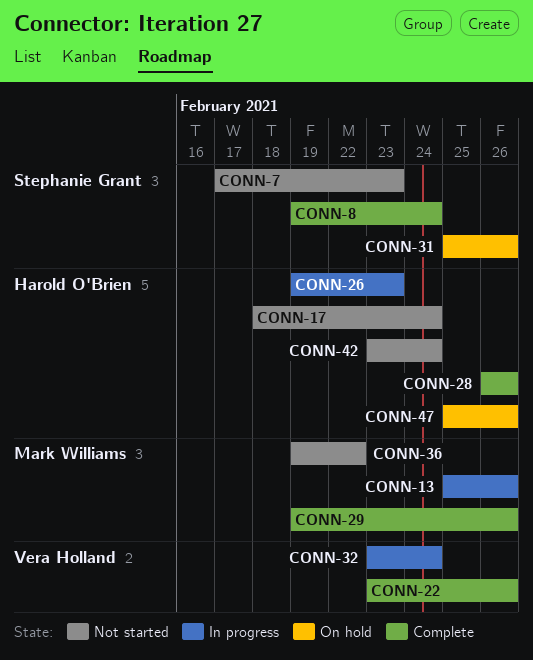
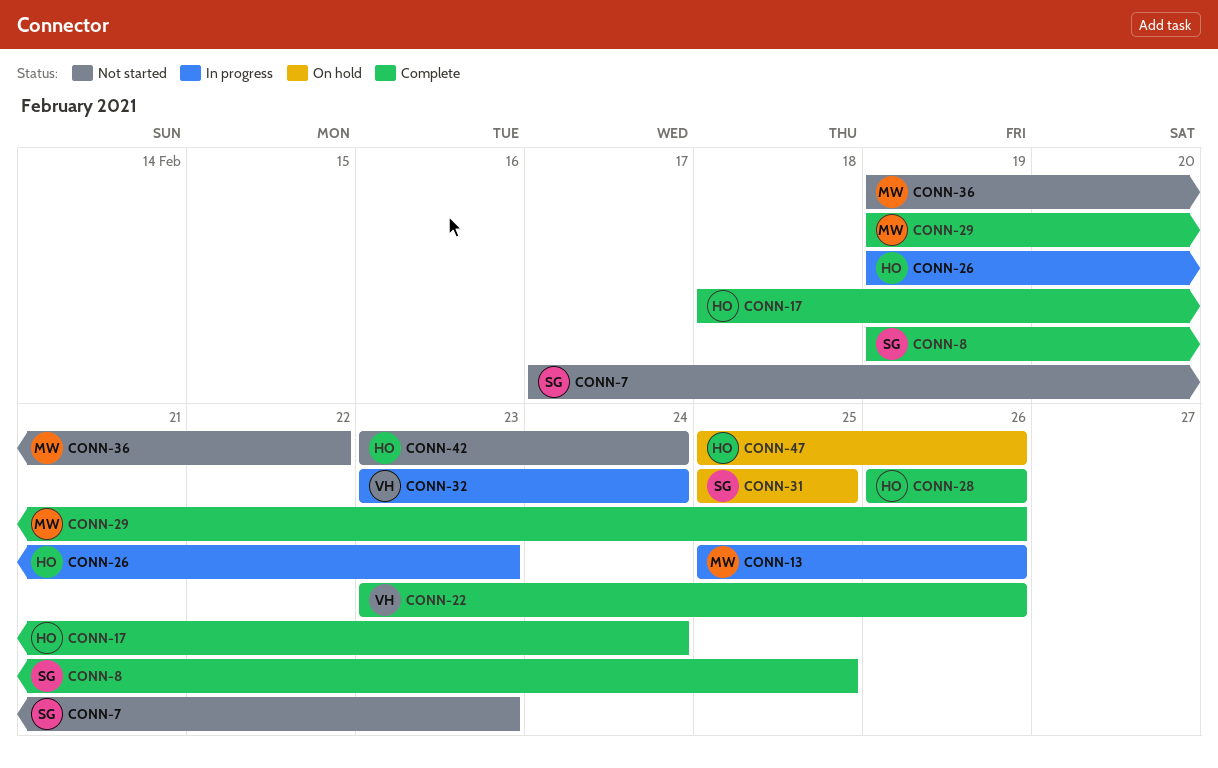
CONN-8, due: Feb 24 -> Feb 25
CONN-17, status: Not started -> Complete
CONN-31, due: Feb 26 -> Feb 25

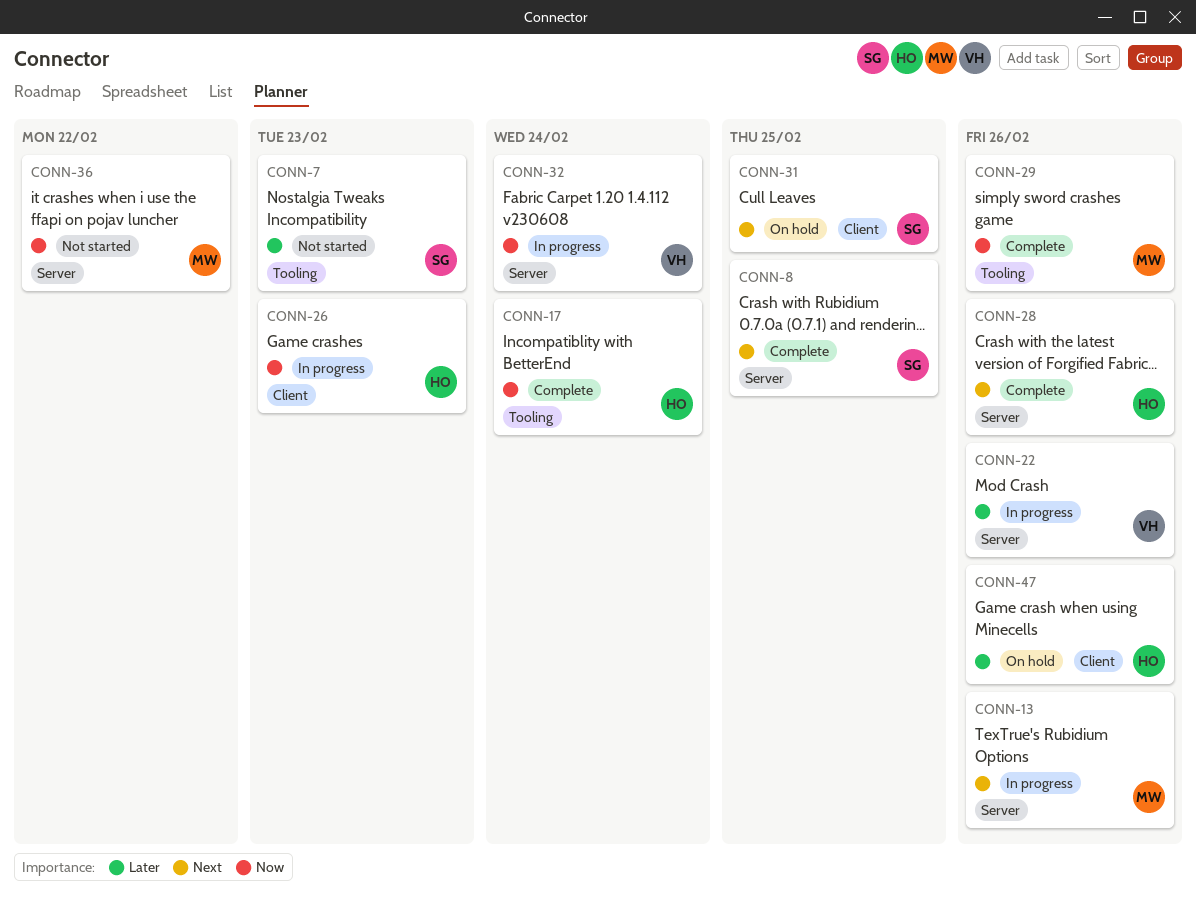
CONN-22, status: Complete -> In progress
CONN-42: present -> none

